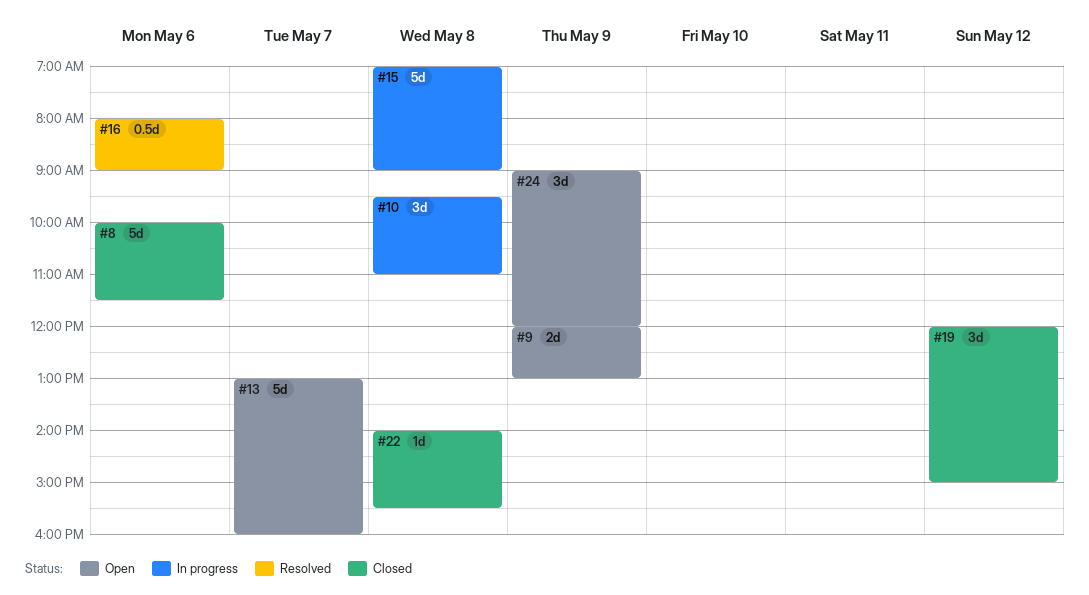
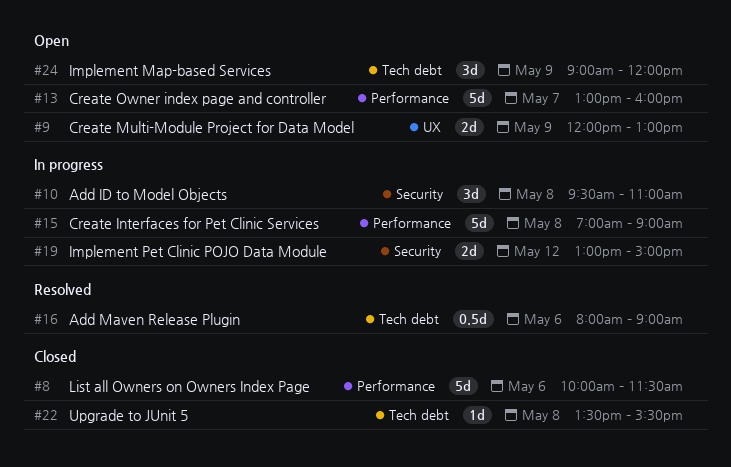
#19, status: Closed -> In progress
#19, estimate: 3d -> 2d
#19, begins: 12:00 -> 13:00
#22, begins: 14:00 -> 13:30

